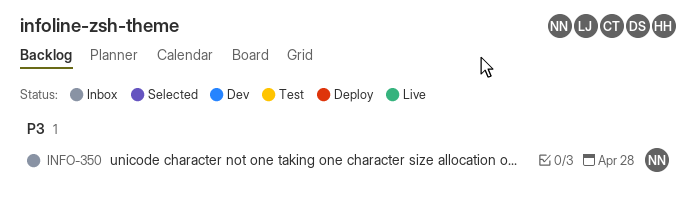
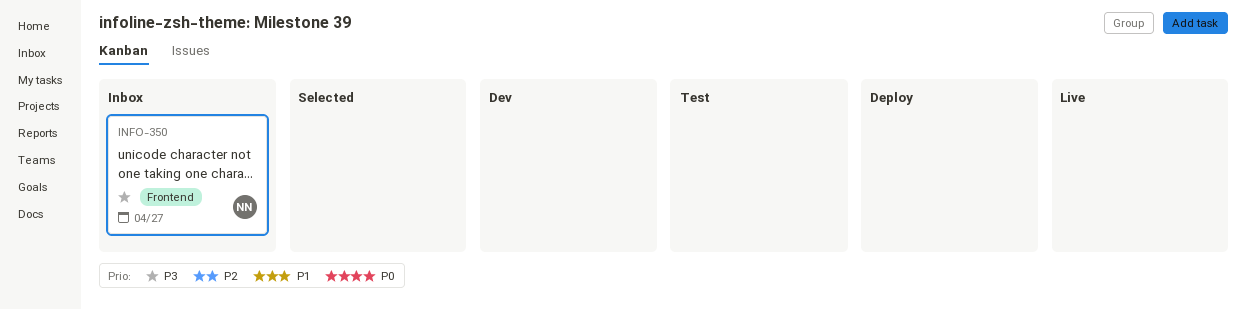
INFO-350, due: Apr 28 -> Apr 27

